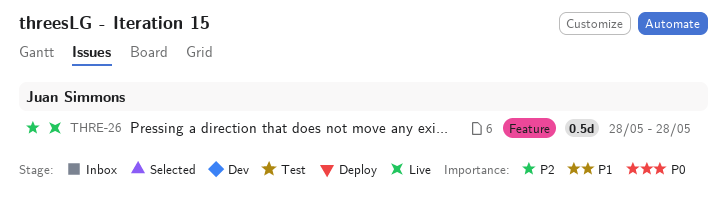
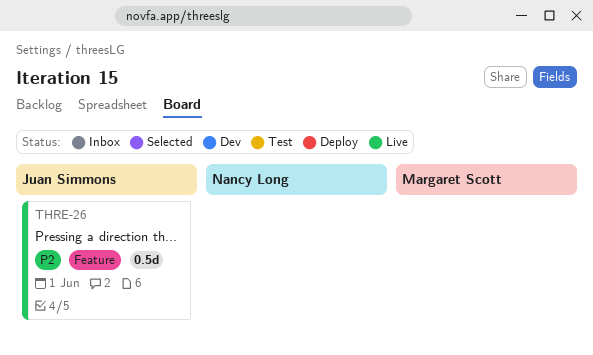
THRE-26, due: May 28 -> Jun 1

